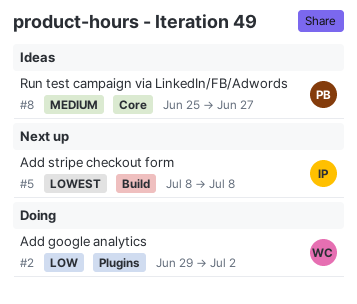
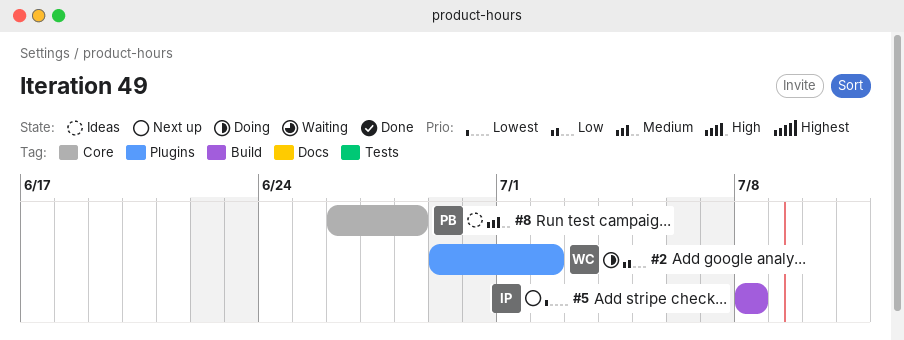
#8, start: Jun 25 -> Jun 26
#8, due: Jun 27 -> Jun 28

